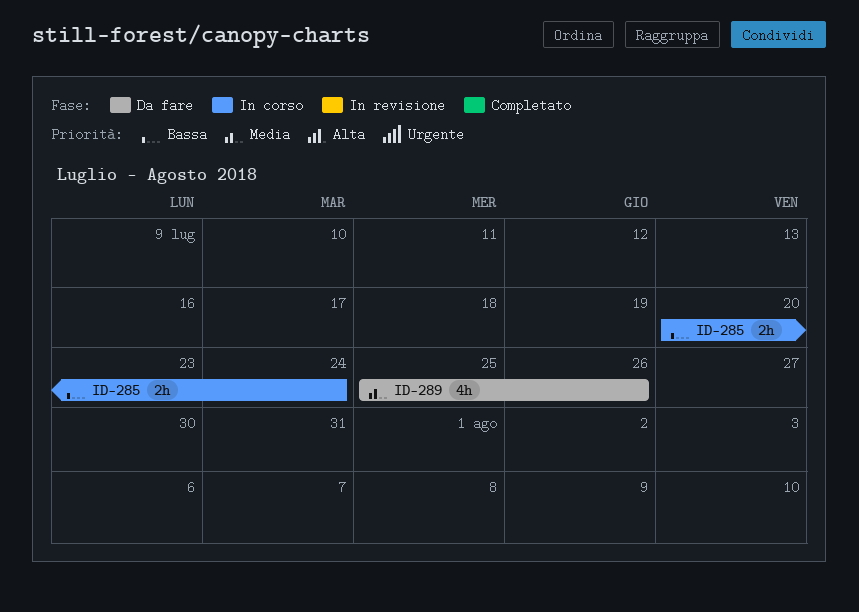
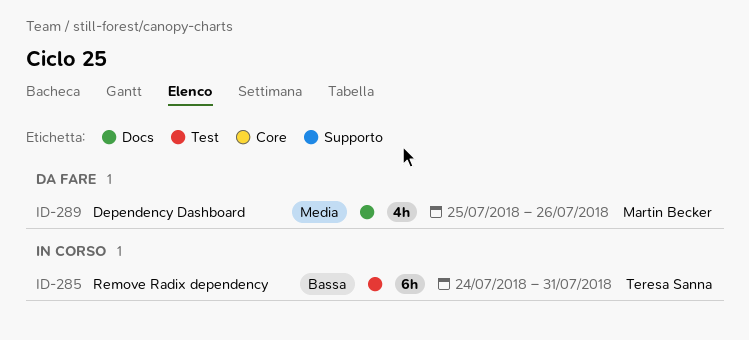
ID-285, estimate: 2h -> 6h
ID-285, start: Jul 20 -> Jul 24
ID-285, due: Jul 24 -> Jul 31

